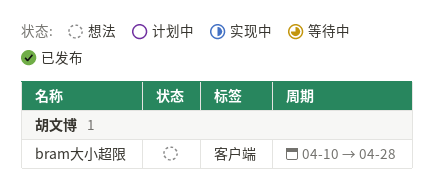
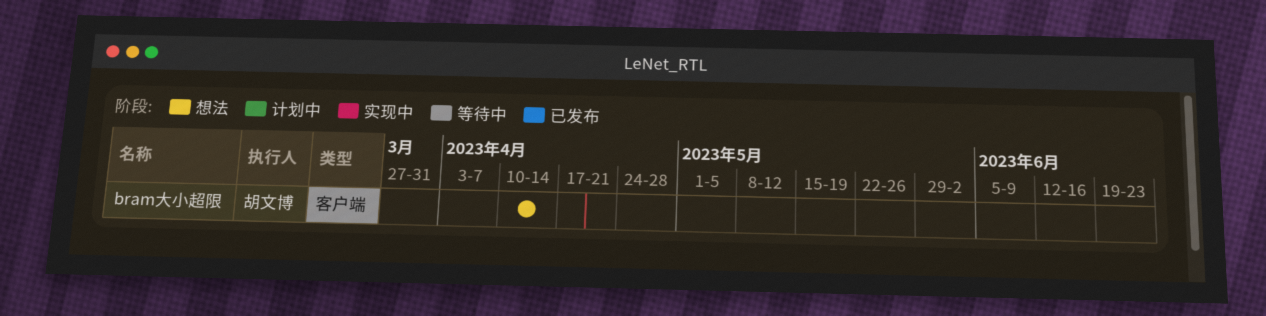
bram大小超限, due: Apr 28 -> Apr 14

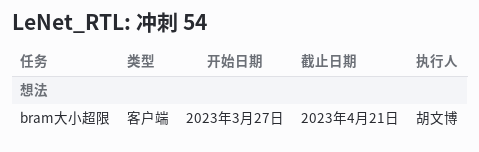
bram大小超限, start: Apr 10 -> Mar 27
bram大小超限, due: Apr 14 -> Apr 21

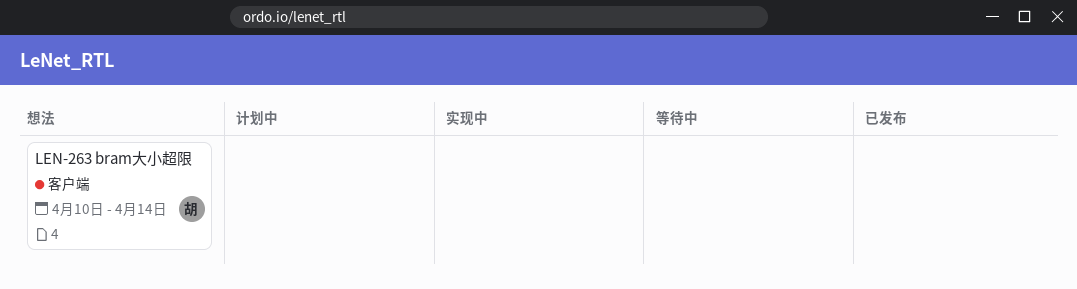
bram大小超限, start: Mar 27 -> Apr 10
bram大小超限, due: Apr 21 -> Apr 14

